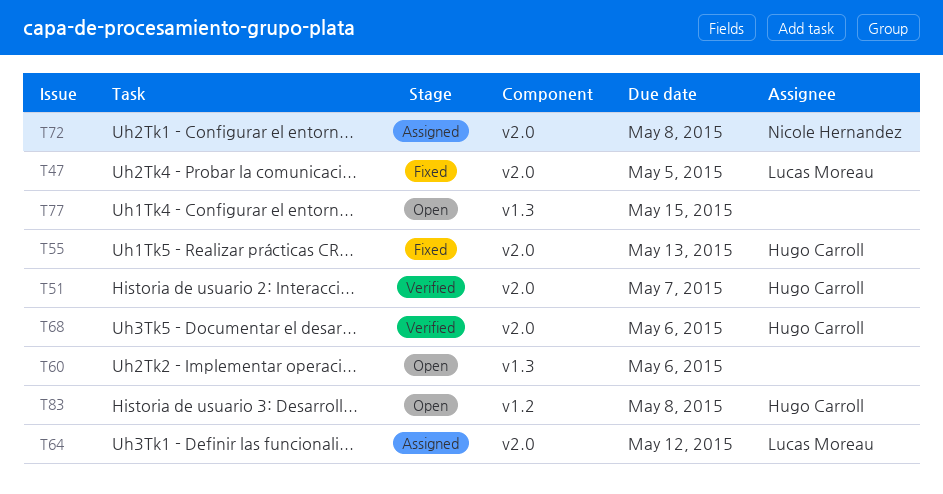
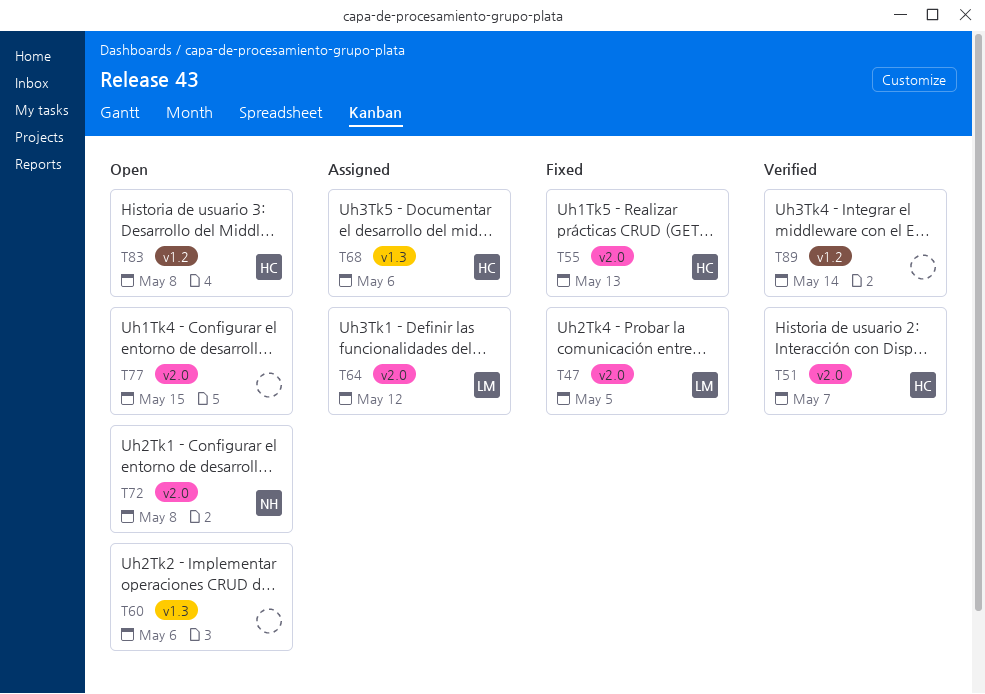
T68, status: Verified -> Assigned
T68, label: v2.0 -> v1.3
T72, status: Assigned -> Open
T77, label: v1.3 -> v2.0
T89: none -> present

